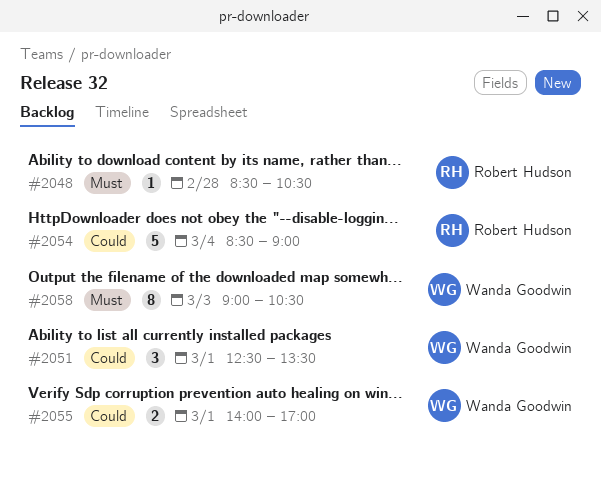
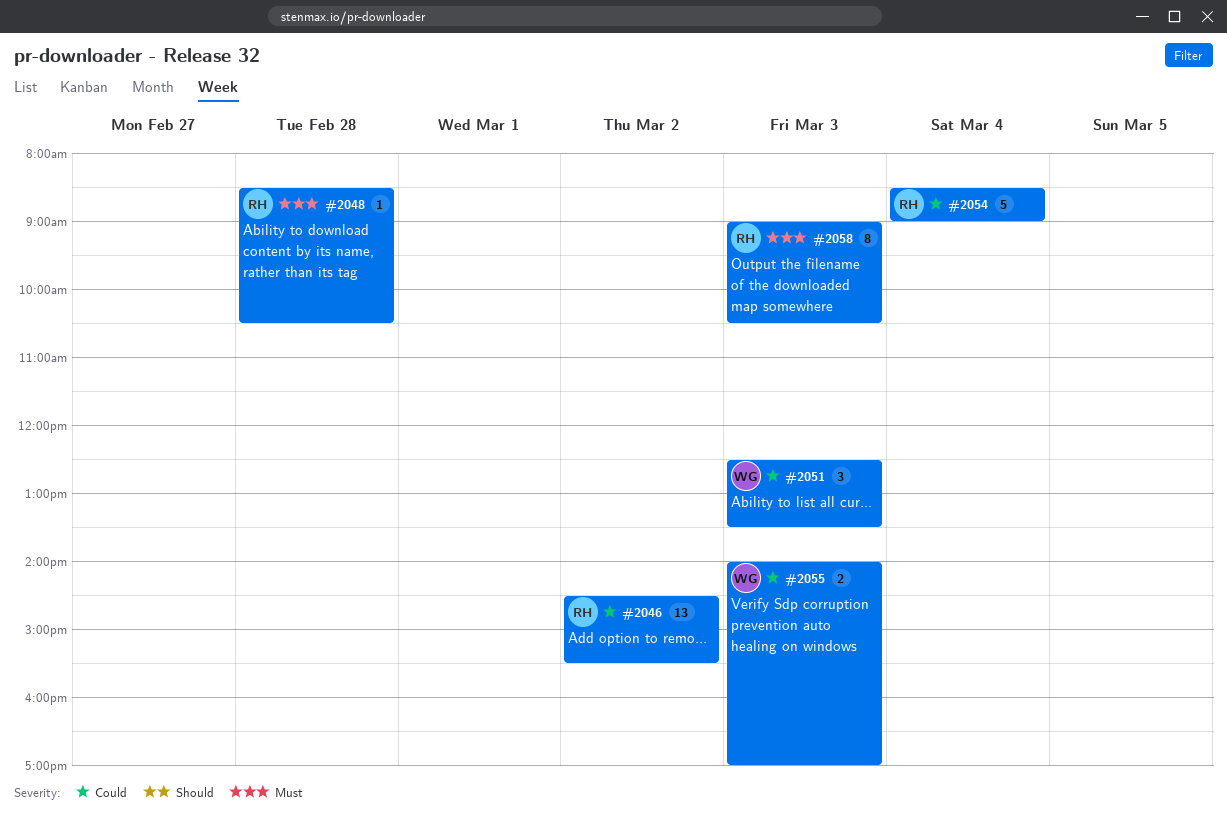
#2046: none -> present
#2051, day: Mar 1 -> Mar 3
#2055, day: Mar 1 -> Mar 3
#2058, owner: Wanda Goodwin -> Robert Hudson

